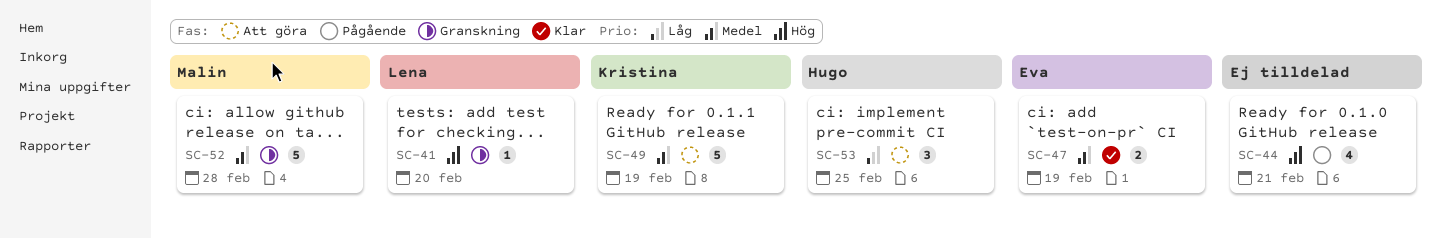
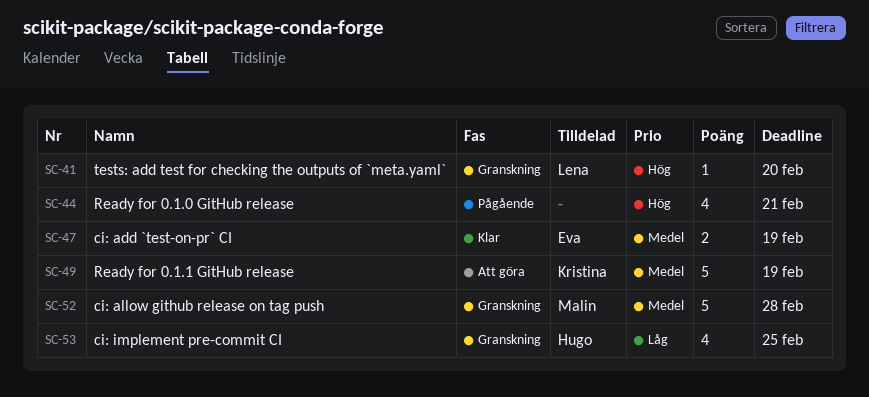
SC-53, status: Att göra -> Granskning
SC-53, estimate: 3 -> 4

